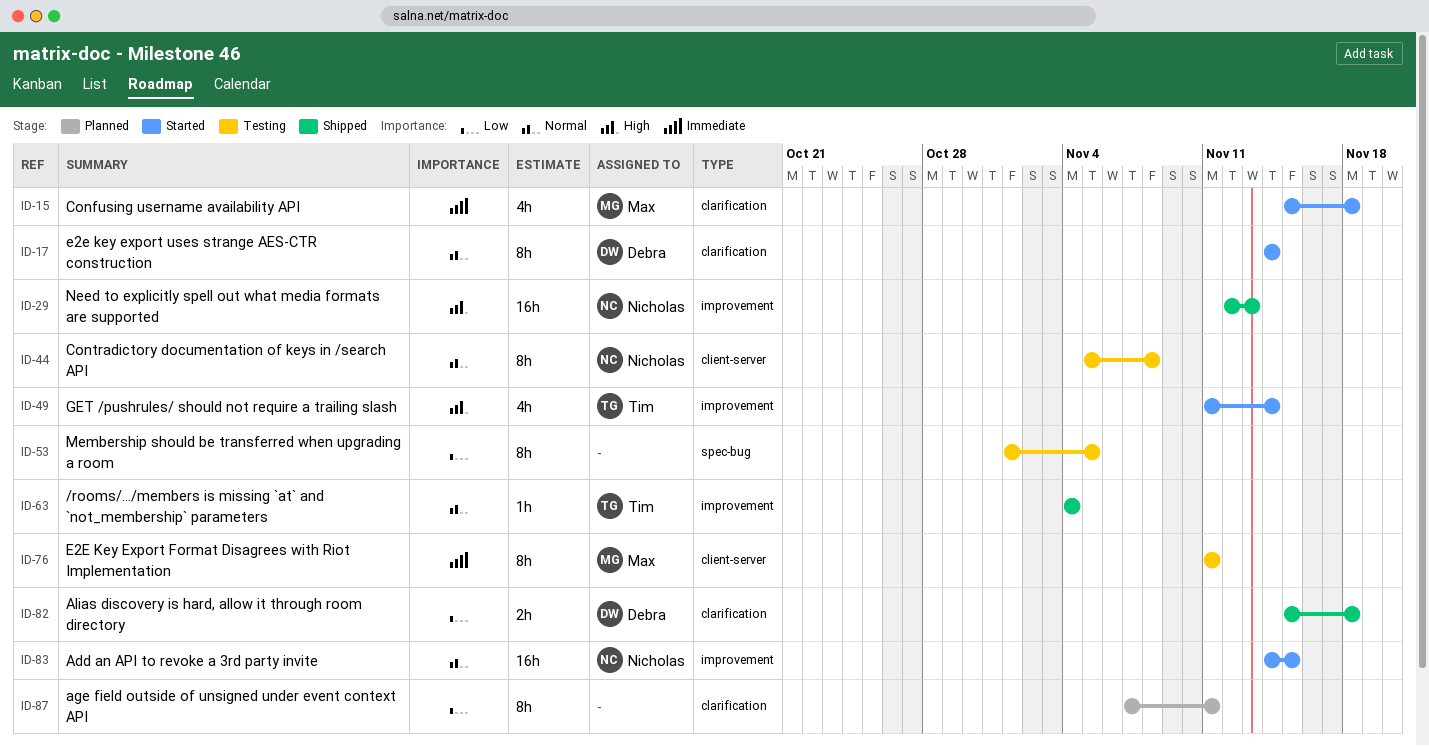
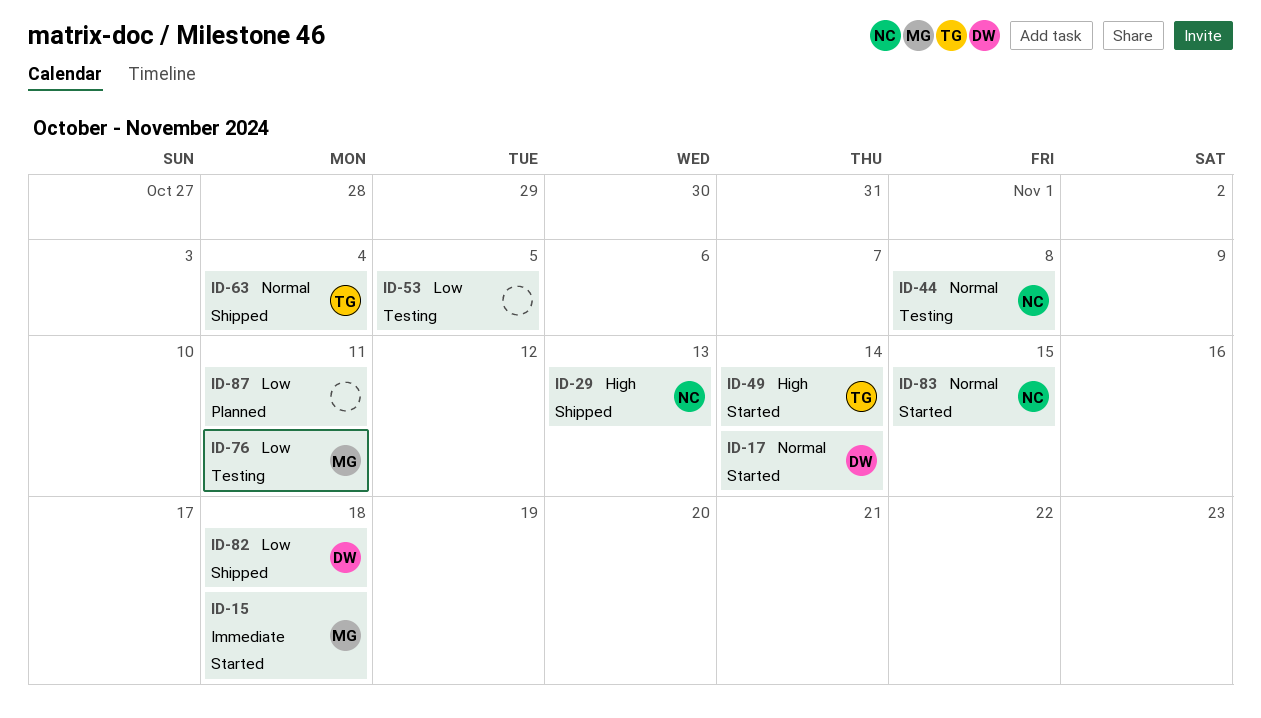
ID-76, priority: Immediate -> Low

